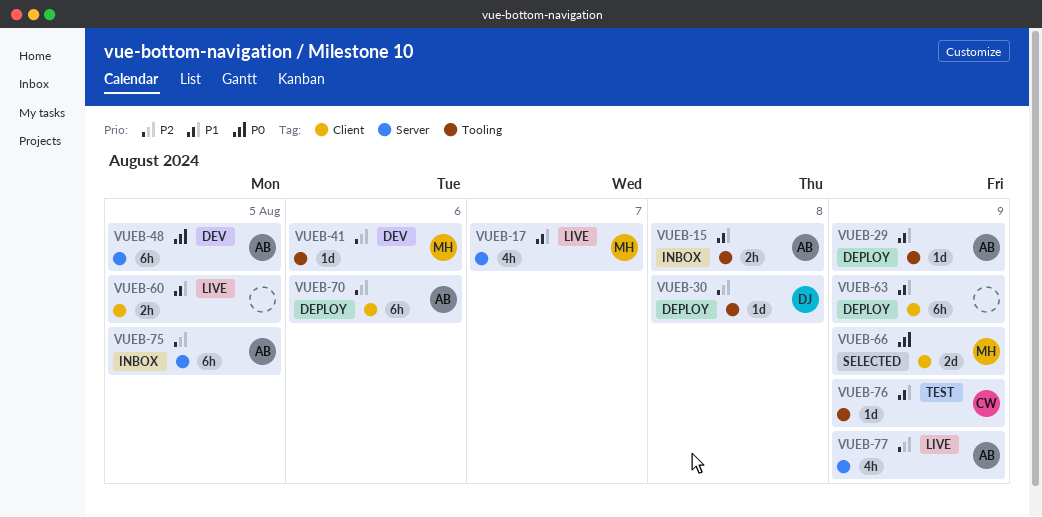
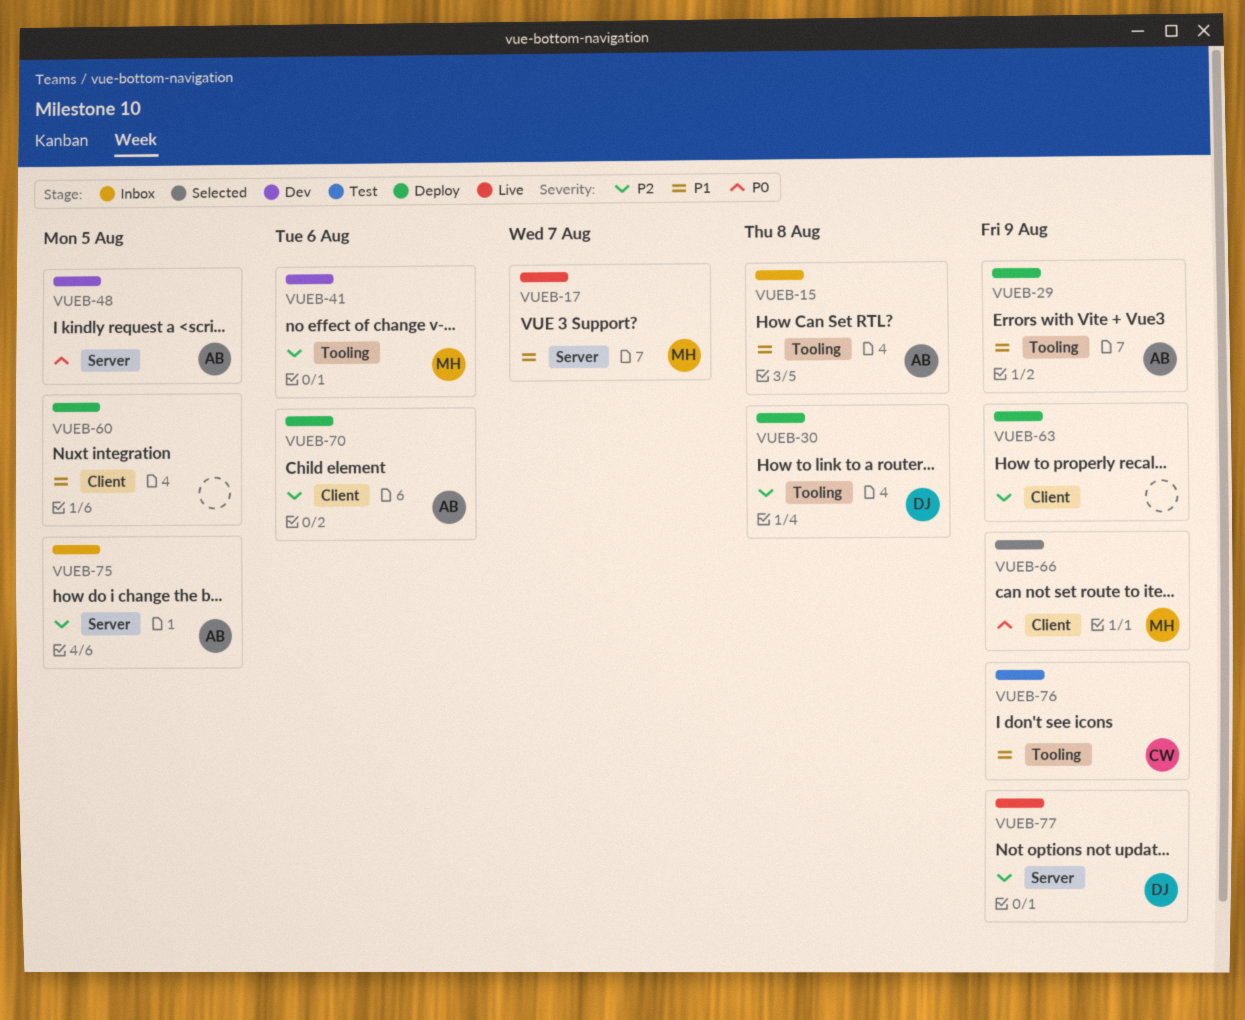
VUEB-60, status: Live -> Deploy
VUEB-63, priority: P1 -> P2
VUEB-77, owner: AB -> DJ

